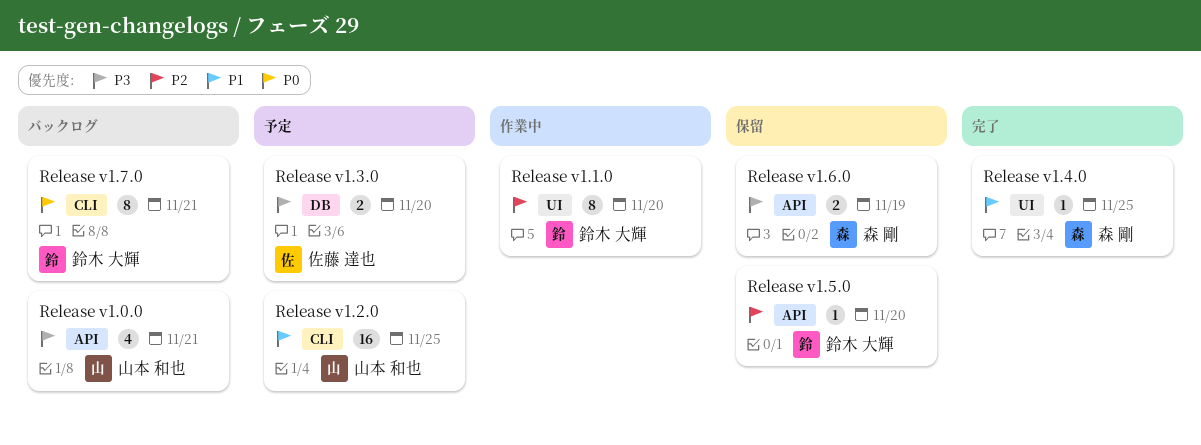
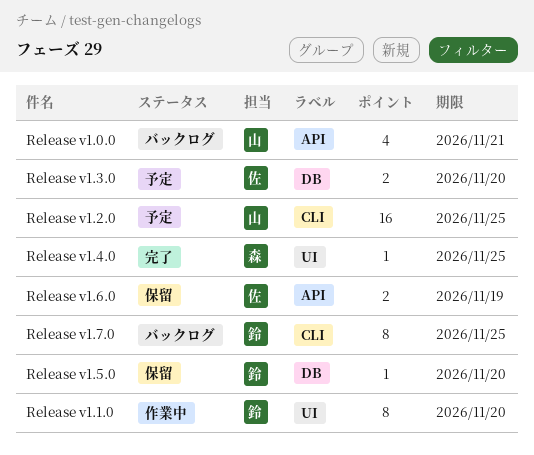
Release v1.5.0, label: API -> DB
Release v1.6.0, owner: 森 剛 -> 佐藤 達也
Release v1.7.0, due: Nov 21 -> Nov 25

